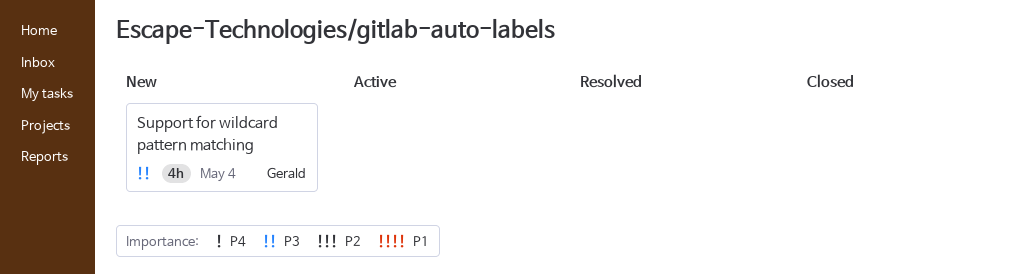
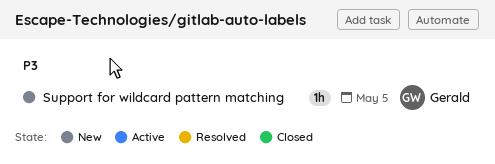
Support for wildcard pattern matching, estimate: 4h -> 1h
Support for wildcard pattern matching, due: May 4 -> May 5

